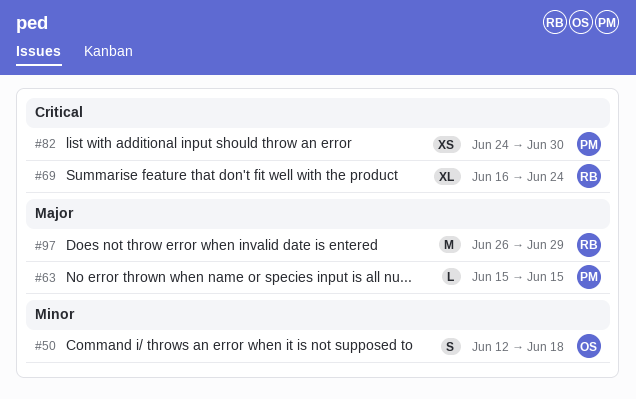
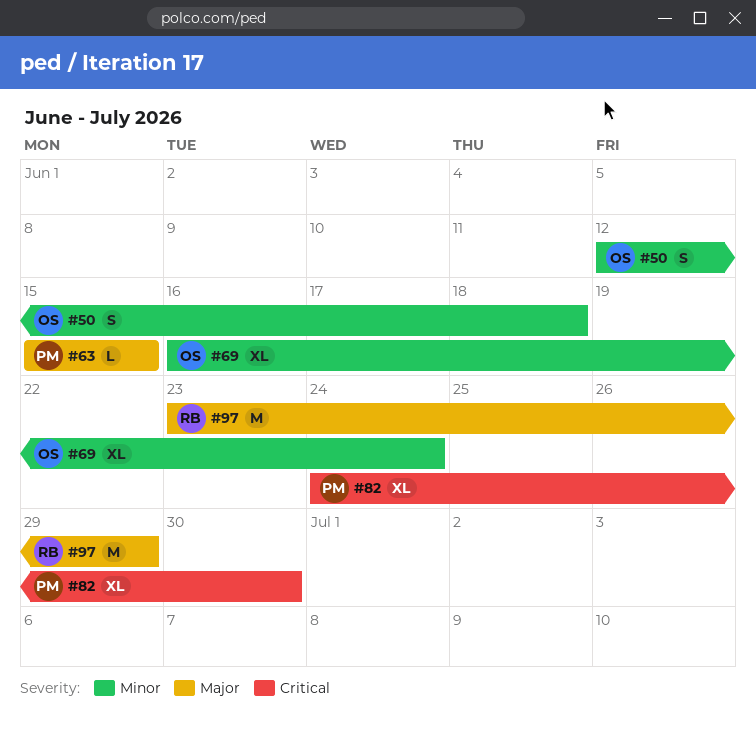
#69, owner: RB -> OS
#69, priority: Critical -> Minor
#82, estimate: XS -> XL
#97, start: Jun 26 -> Jun 23

